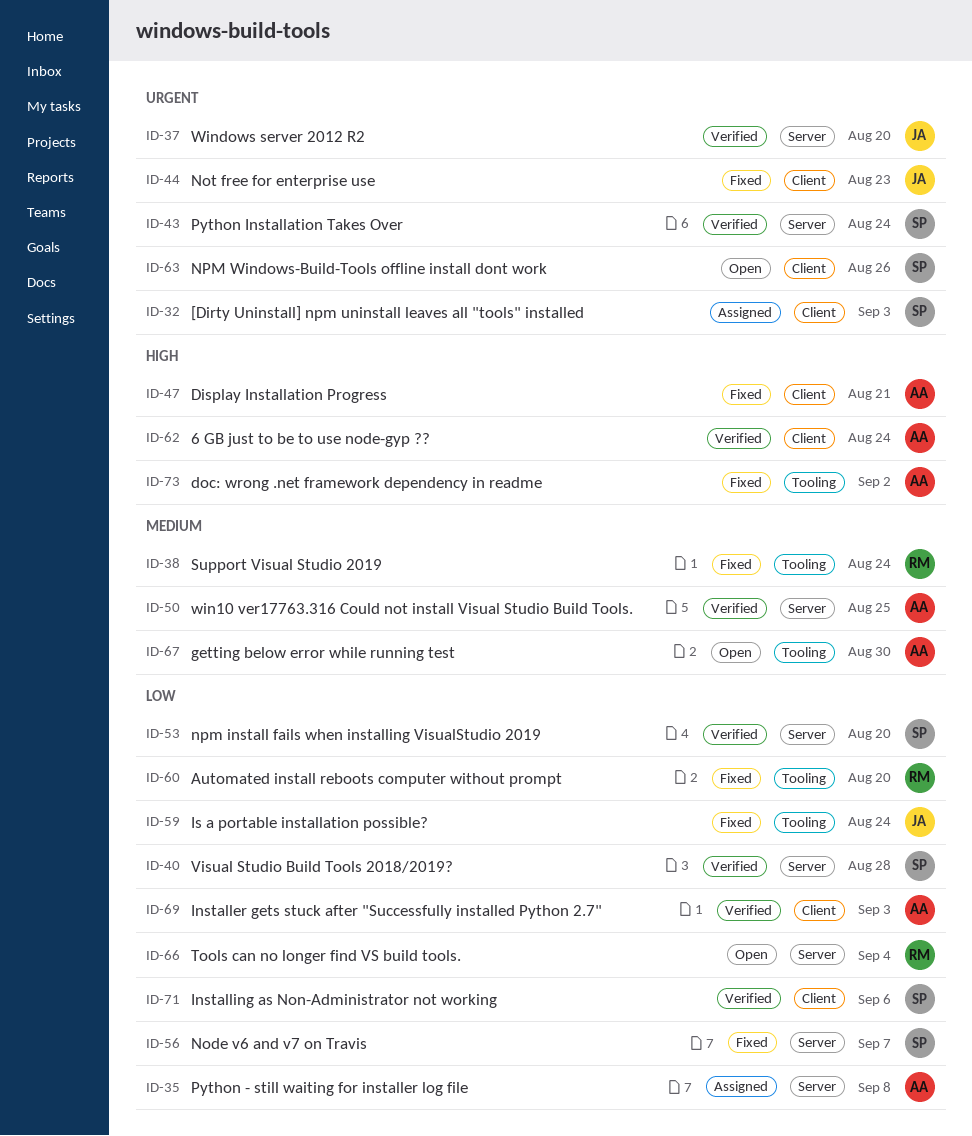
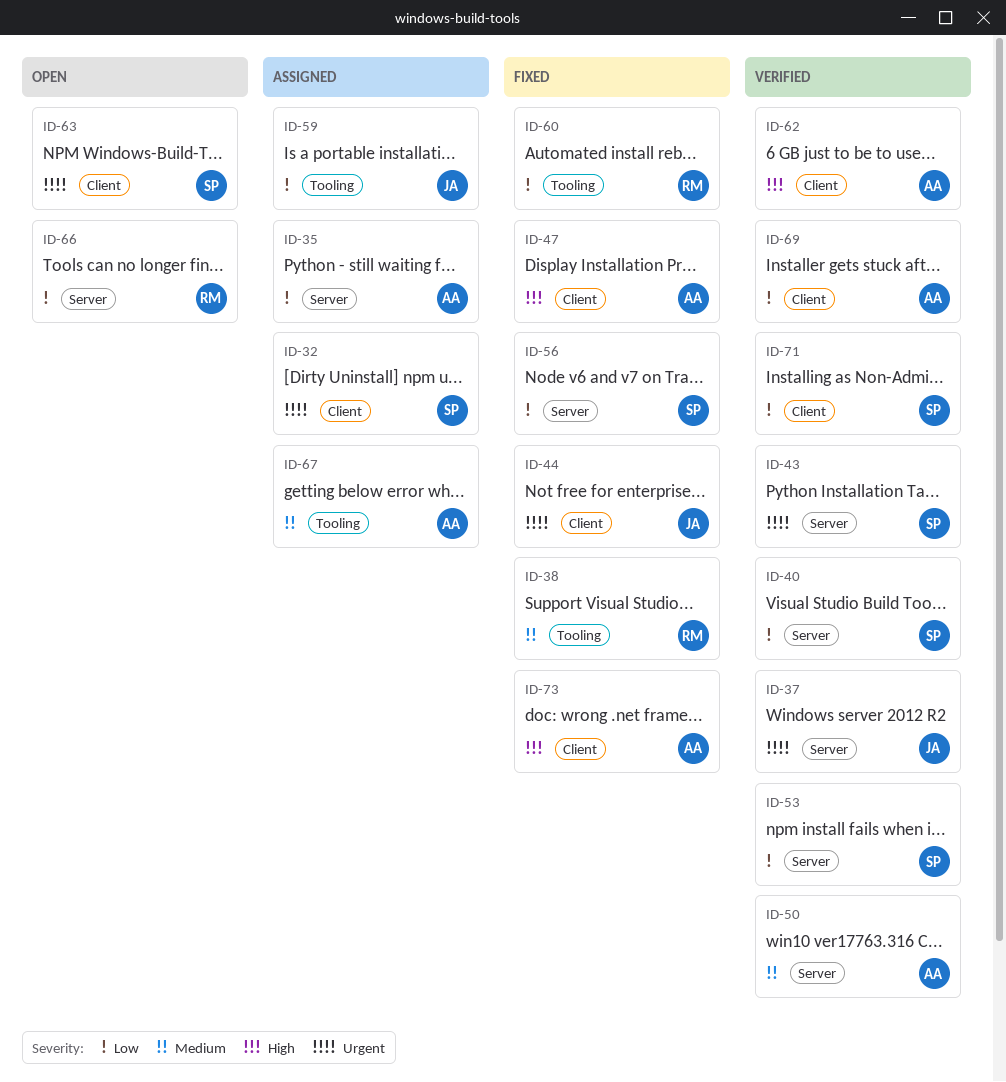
ID-59, status: Fixed -> Assigned
ID-67, status: Open -> Assigned
ID-73, label: Tooling -> Client

